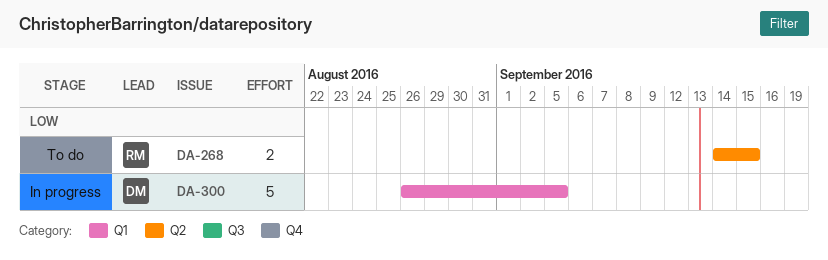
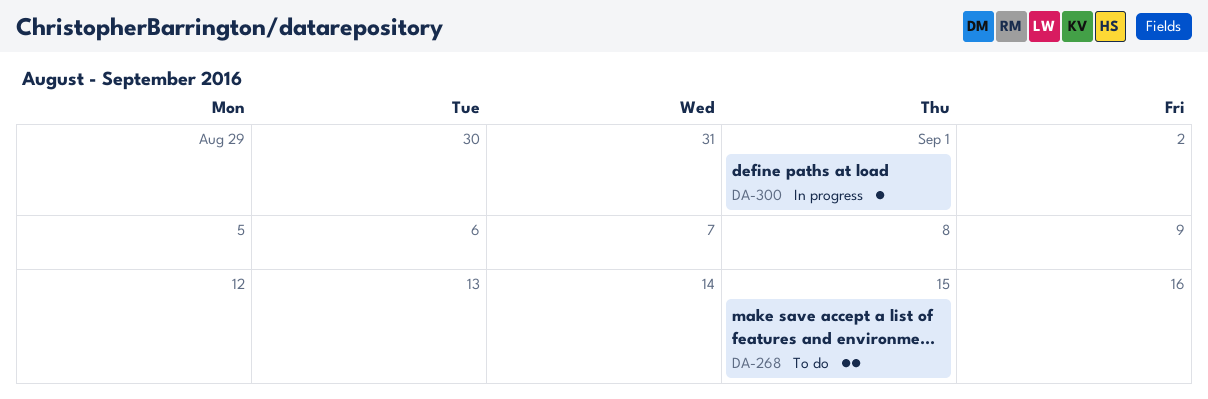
DA-300, estimate: 5 -> 1
DA-300, due: Sep 5 -> Sep 1

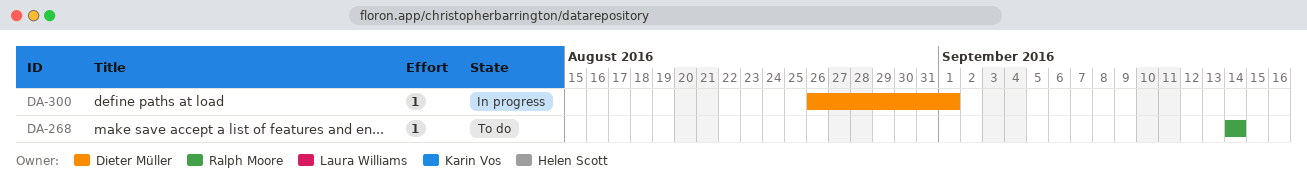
DA-268, estimate: 2 -> 1
DA-268, due: Sep 15 -> Sep 14

